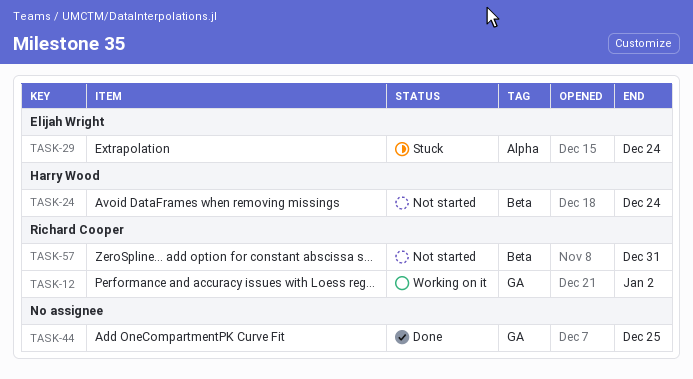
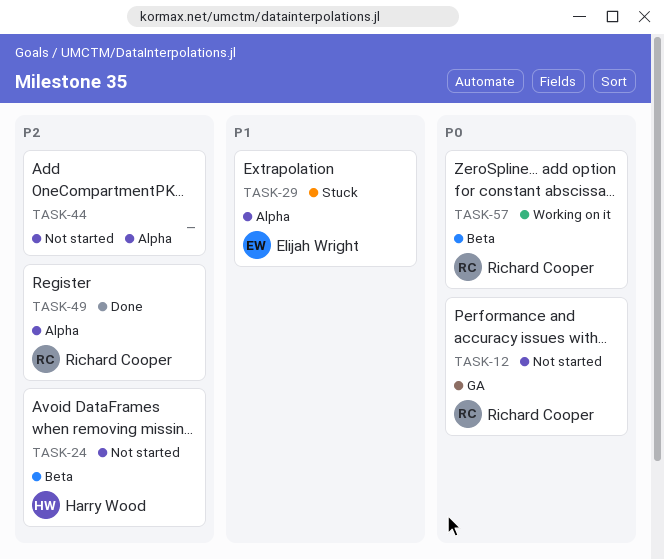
TASK-12, status: Working on it -> Not started
TASK-44, status: Done -> Not started
TASK-44, label: GA -> Alpha
TASK-49: none -> present
TASK-57, status: Not started -> Working on it

